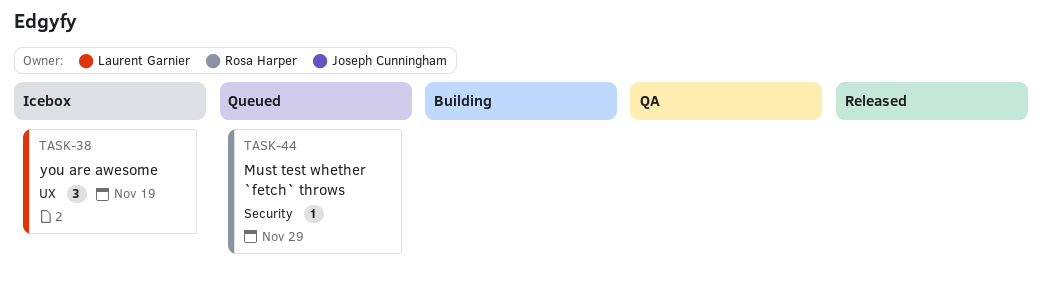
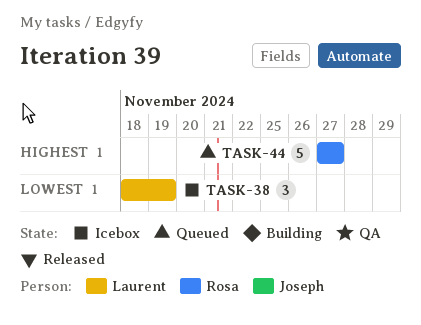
TASK-44, estimate: 1 -> 5
TASK-44, due: Nov 29 -> Nov 27

